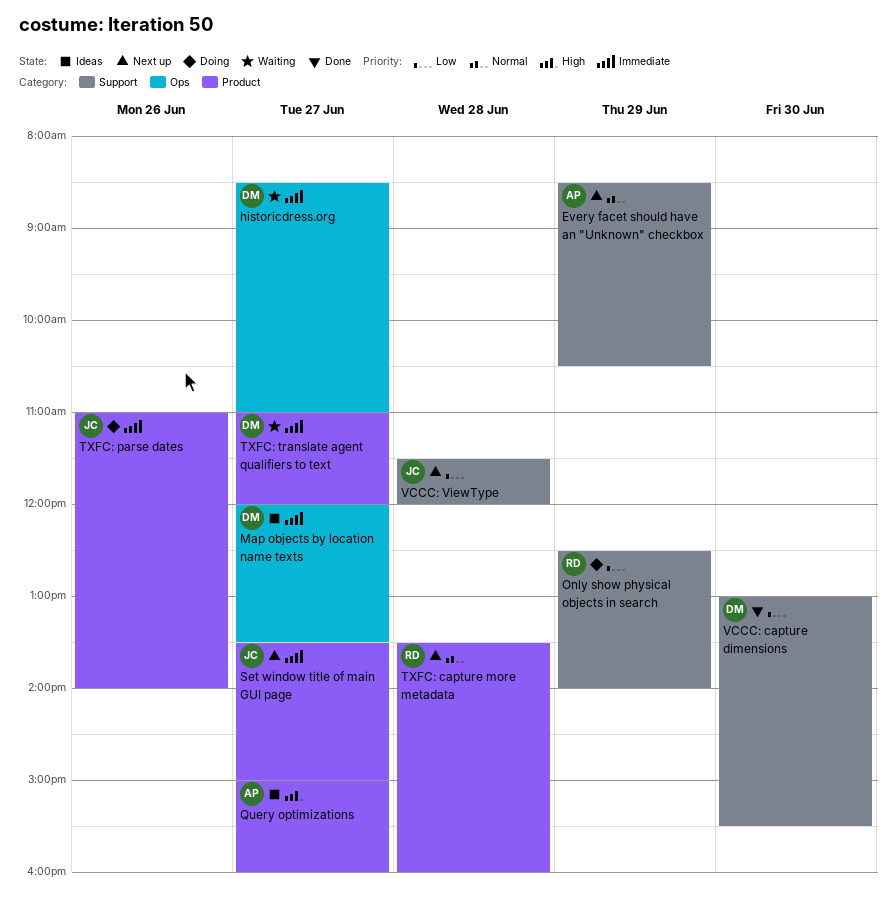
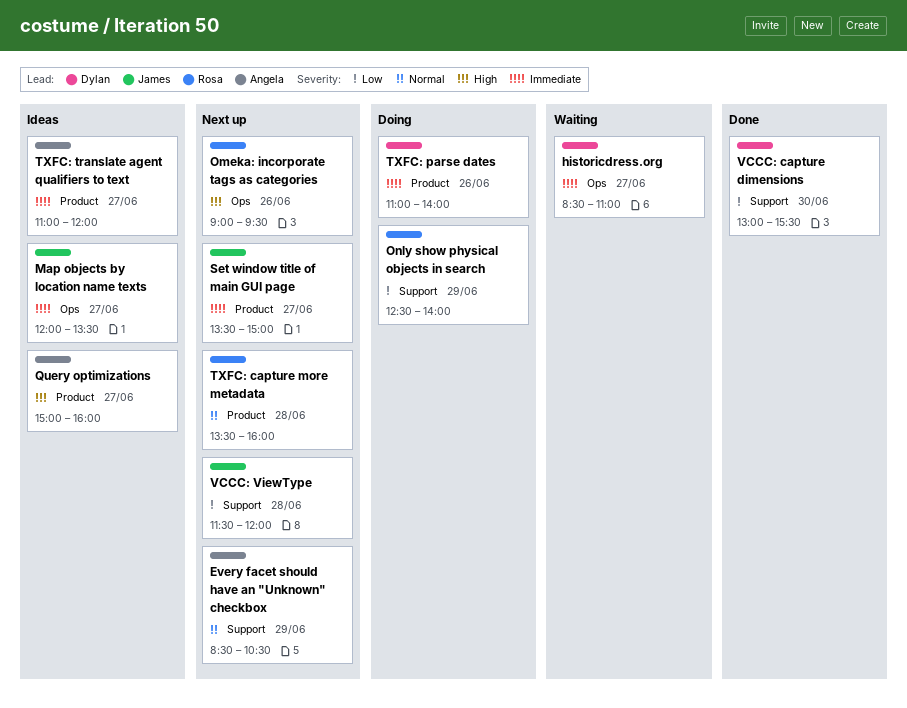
Map objects by location name texts, owner: Dylan -> James
Omeka: incorporate tags as categories: none -> present
TXFC: parse dates, owner: James -> Dylan
TXFC: translate agent qualifiers to text, status: Waiting -> Ideas
TXFC: translate agent qualifiers to text, owner: Dylan -> Angela

